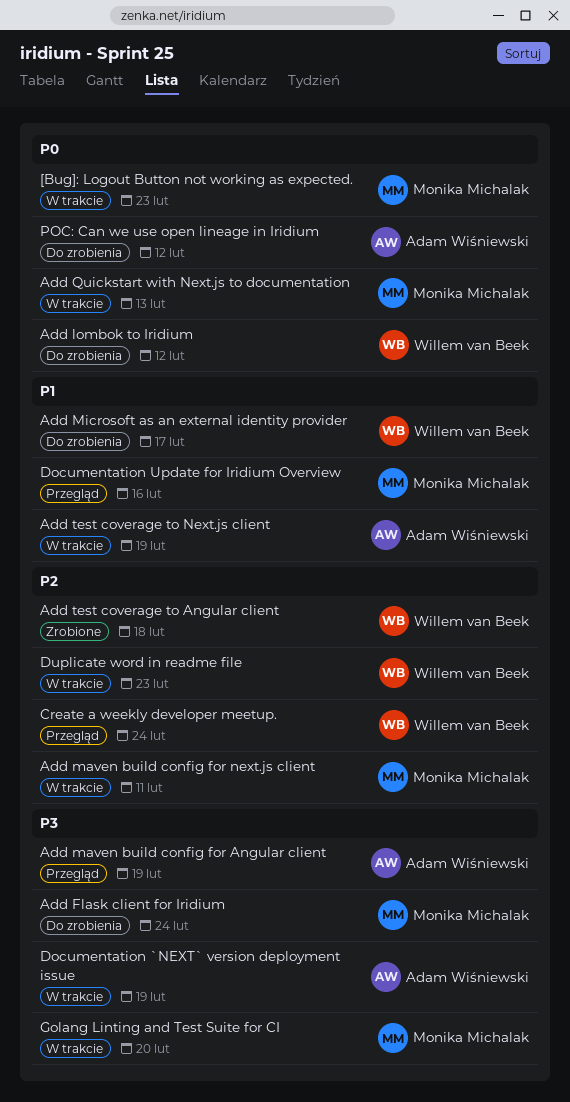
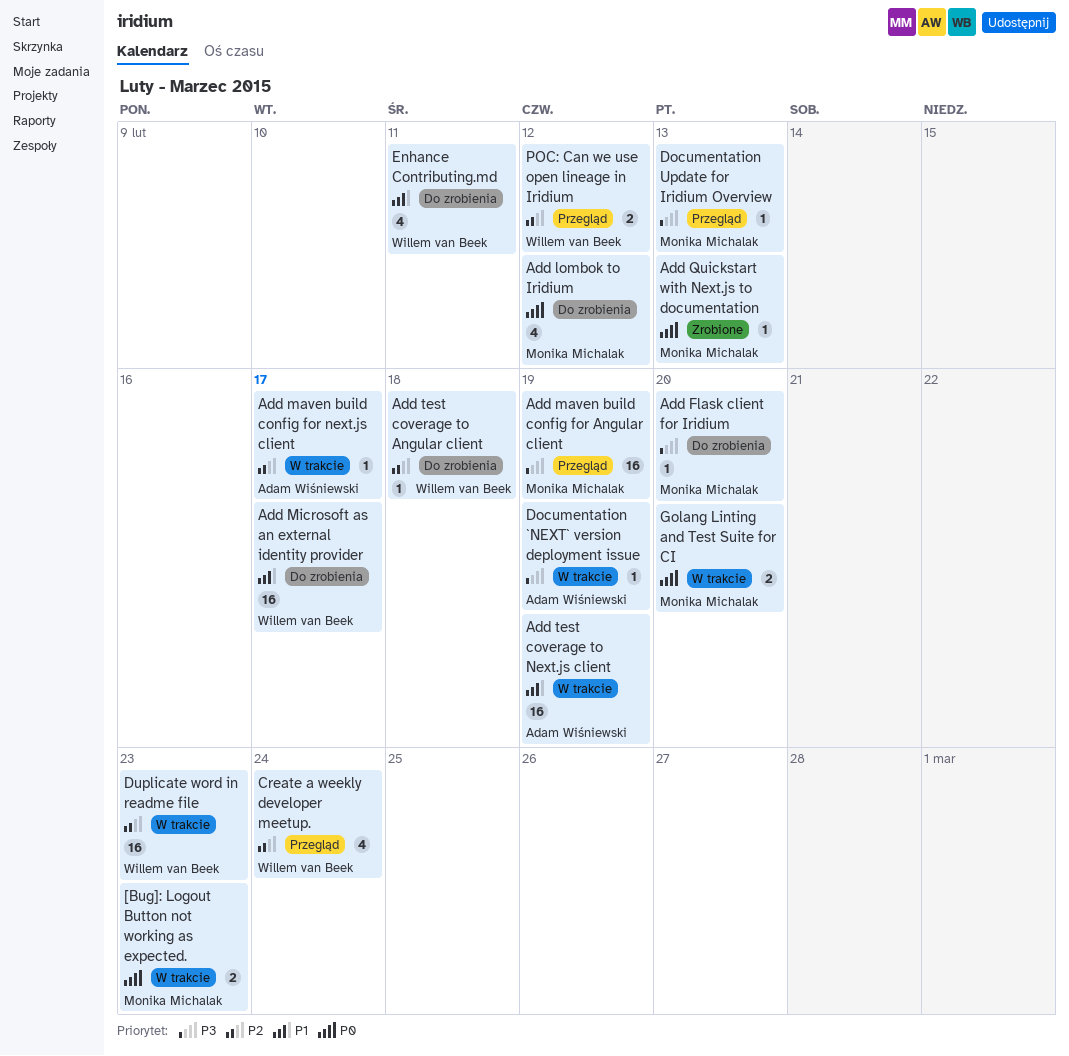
Add Flask client for Iridium, due: Feb 24 -> Feb 20
Add lombok to Iridium, owner: Willem van Beek -> Monika Michalak
Add maven build config for Angular client, owner: Adam Wiśniewski -> Monika Michalak
Add maven build config for next.js client, owner: Monika Michalak -> Adam Wiśniewski
Add maven build config for next.js client, due: Feb 11 -> Feb 17
Add Quickstart with Next.js to documentation, status: W trakcie -> Zrobione
Add test coverage to Angular client, status: Zrobione -> Do zrobienia
Documentation Update for Iridium Overview, priority: P1 -> P3
Documentation Update for Iridium Overview, due: Feb 16 -> Feb 13
Enhance Contributing.md: none -> present
Golang Linting and Test Suite for CI, priority: P3 -> P0
POC: Can we use open lineage in Iridium, status: Do zrobienia -> Przegląd
POC: Can we use open lineage in Iridium, owner: Adam Wiśniewski -> Willem van Beek
POC: Can we use open lineage in Iridium, priority: P0 -> P2

